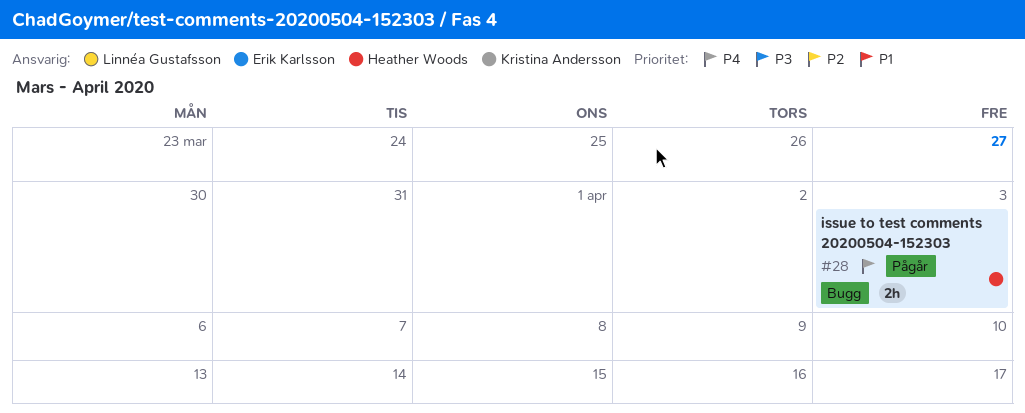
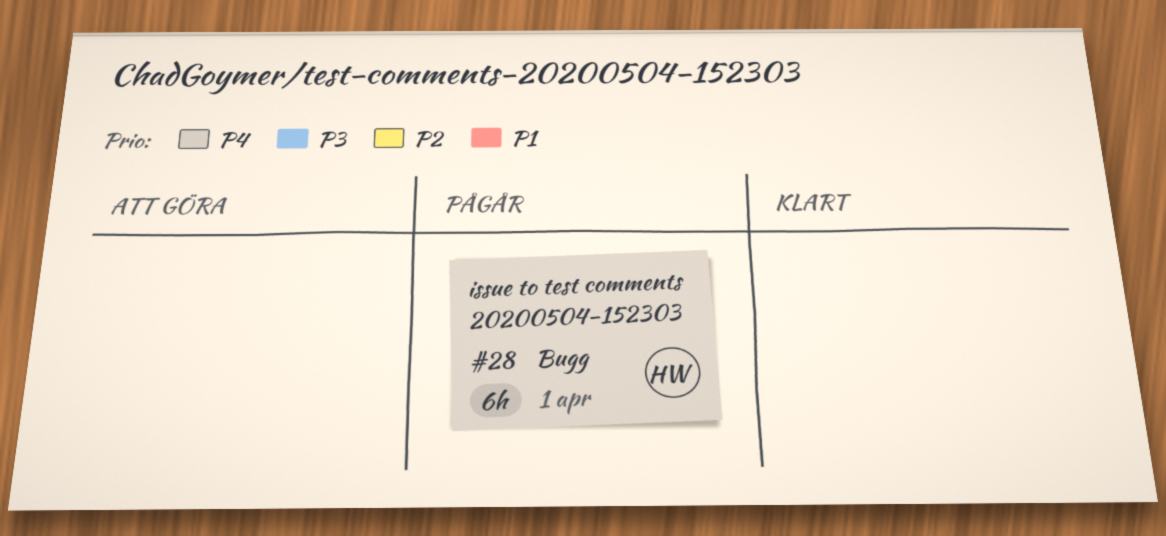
#28, estimate: 2h -> 6h
#28, due: Apr 3 -> Apr 1

